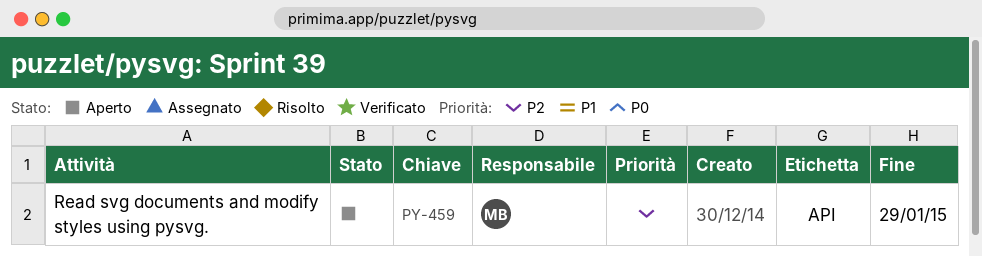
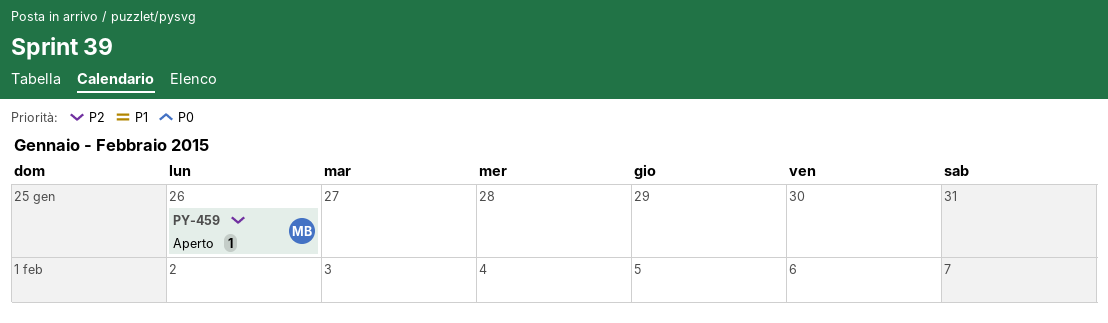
PY-459, due: Jan 29 -> Jan 26

